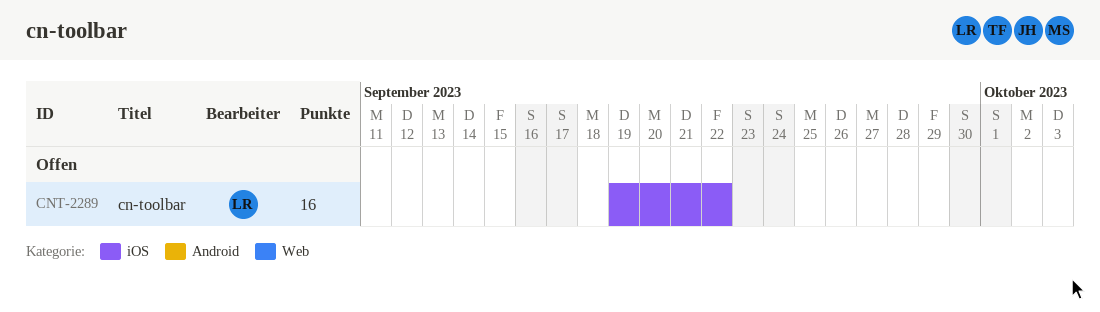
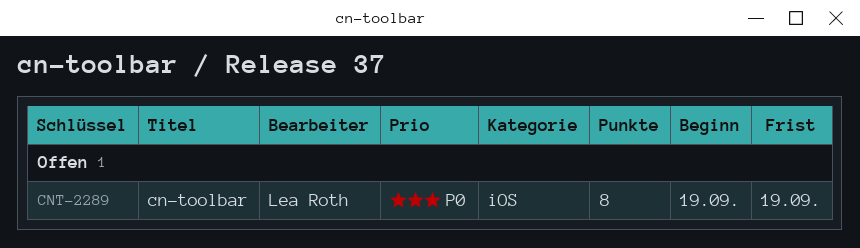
CNT-2289, estimate: 16 -> 8
CNT-2289, due: Sep 22 -> Sep 19

